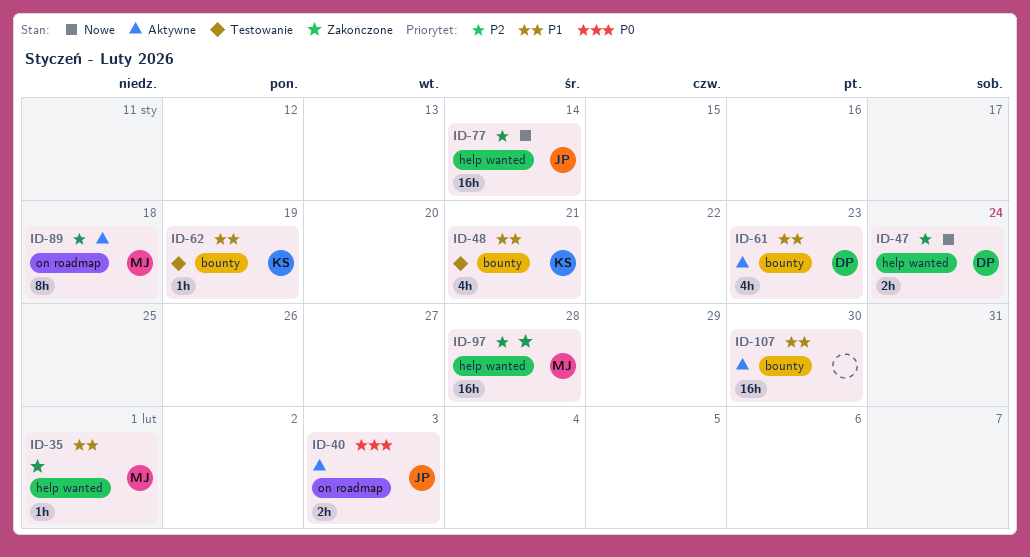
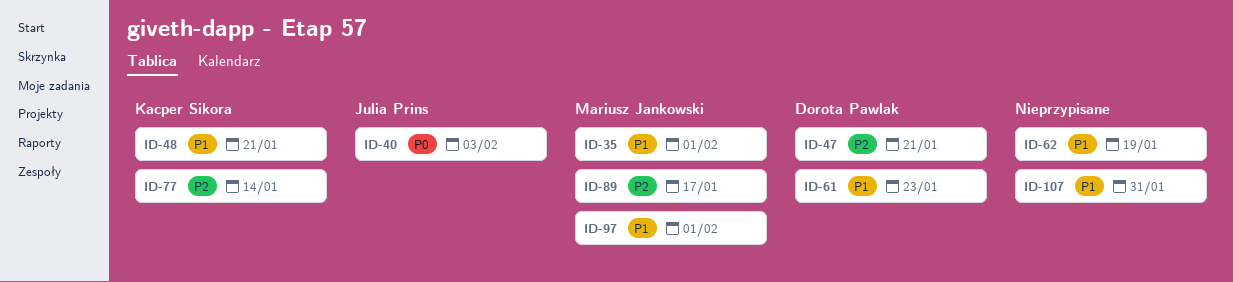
ID-47, due: Jan 24 -> Jan 21
ID-62, owner: Kacper Sikora -> none
ID-77, owner: Julia Prins -> Kacper Sikora
ID-89, due: Jan 18 -> Jan 17
ID-97, priority: P2 -> P1
ID-97, due: Jan 28 -> Feb 1
ID-107, due: Jan 30 -> Jan 31

